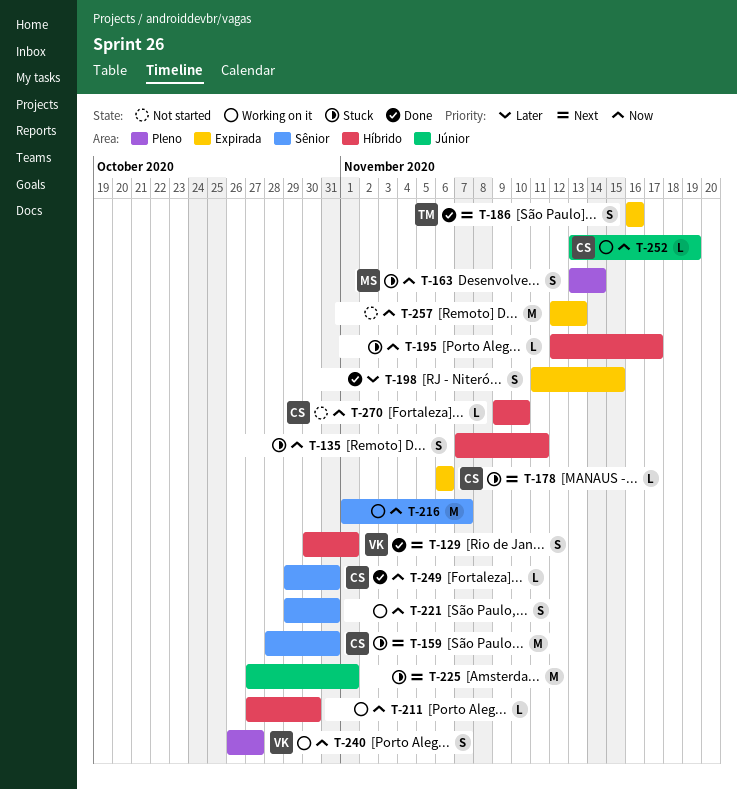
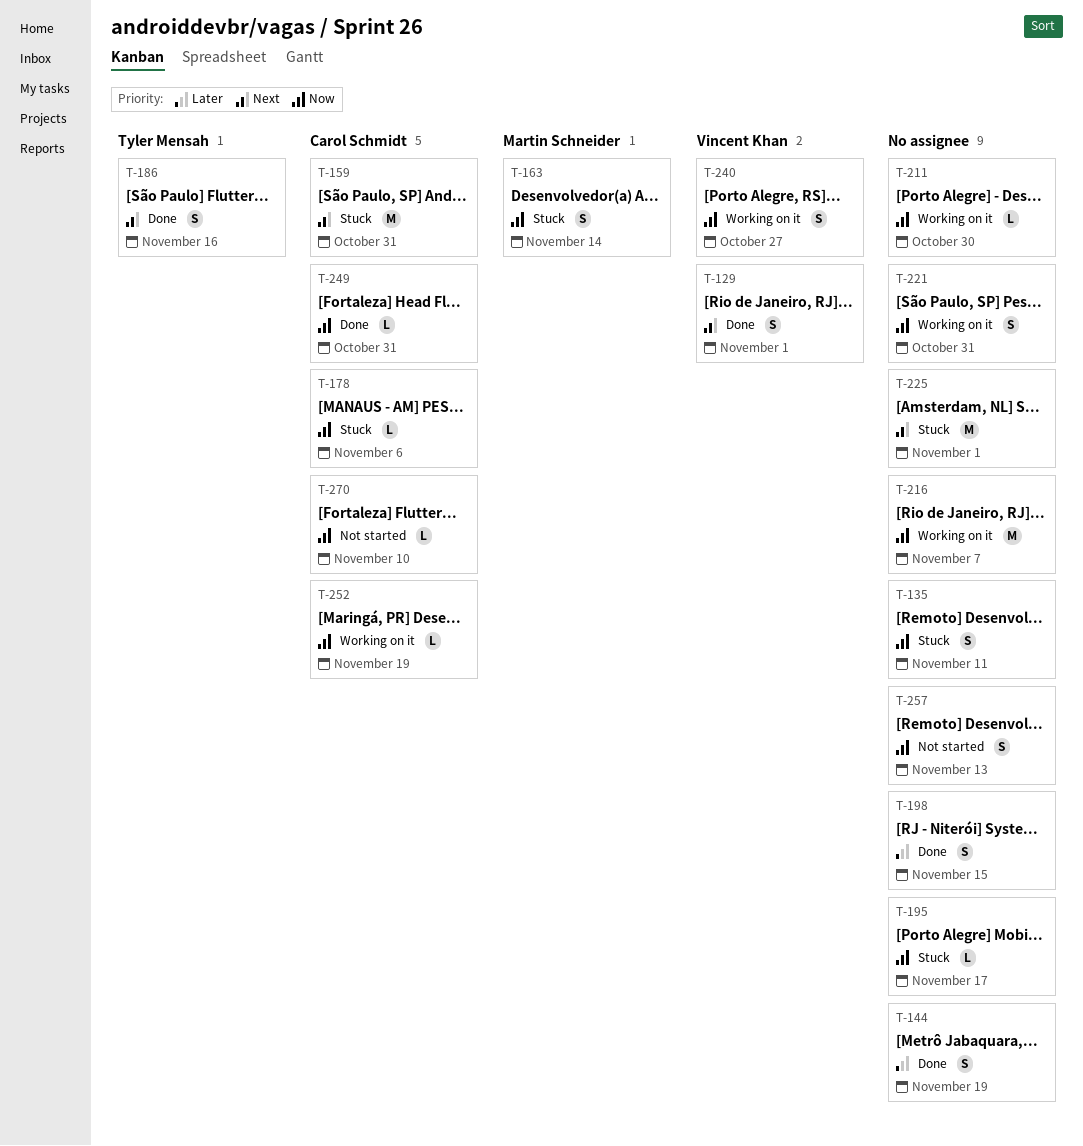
T-144: none -> present
T-178, priority: Next -> Now
T-257, estimate: M -> S

